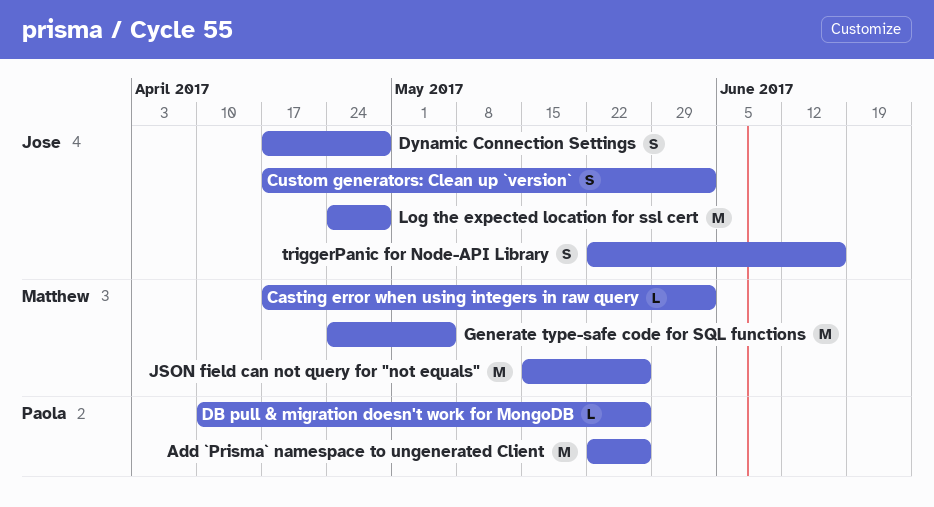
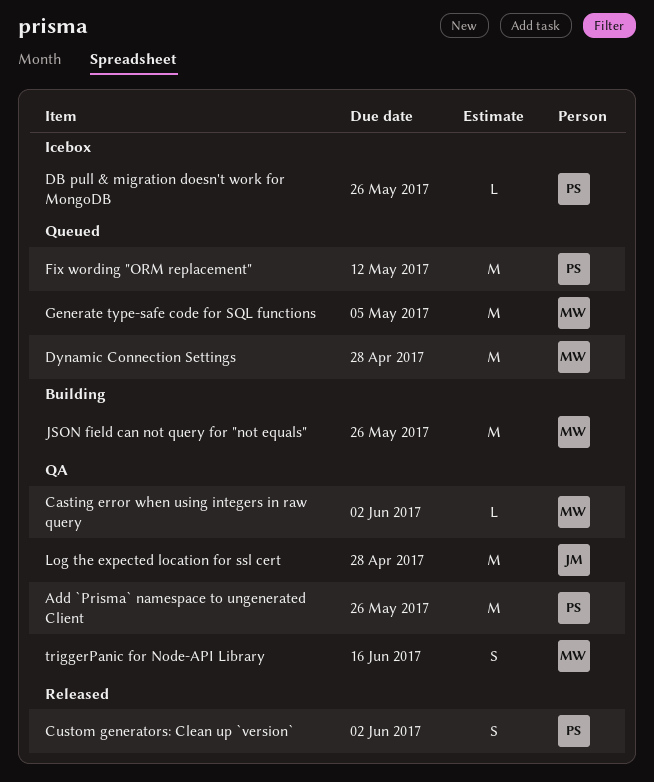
Custom generators: Clean up `version`, owner: Jose -> Paola
Dynamic Connection Settings, owner: Jose -> Matthew
Dynamic Connection Settings, estimate: S -> M
Fix wording "ORM replacement": none -> present
triggerPanic for Node-API Library, owner: Jose -> Matthew

